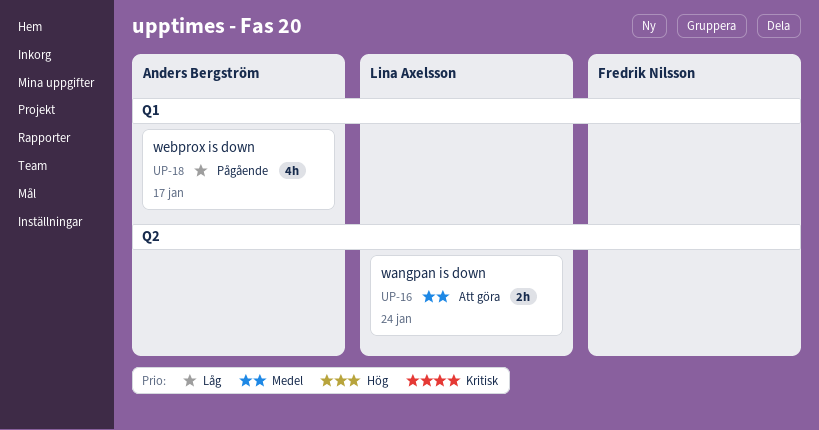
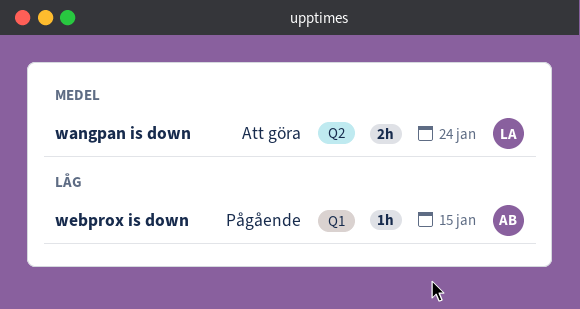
webprox is down, estimate: 4h -> 1h
webprox is down, due: Jan 17 -> Jan 15

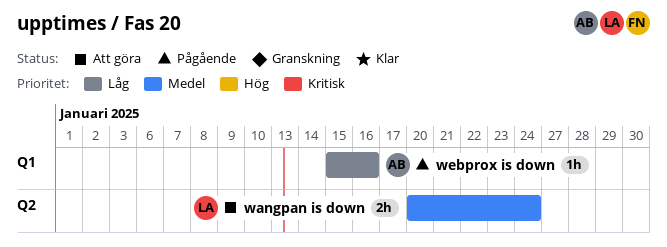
webprox is down, due: Jan 15 -> Jan 16

